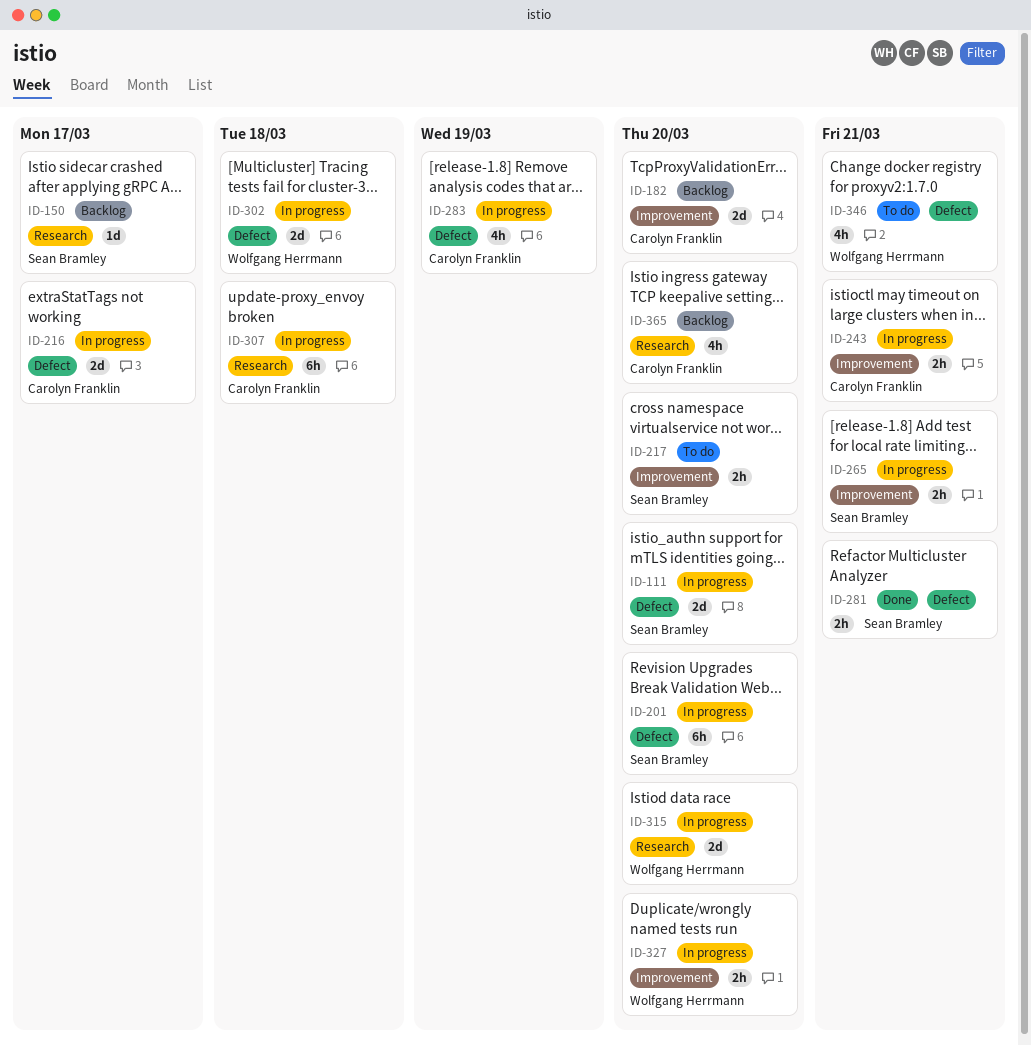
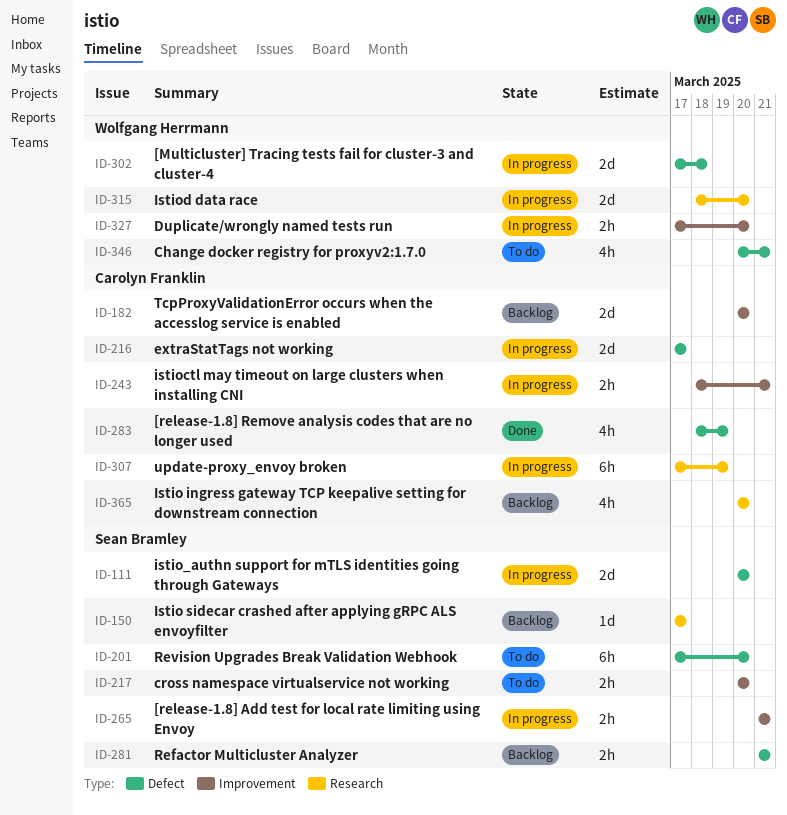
ID-201, status: In progress -> To do
ID-281, status: Done -> Backlog
ID-283, status: In progress -> Done
ID-307, due: Mar 18 -> Mar 19

